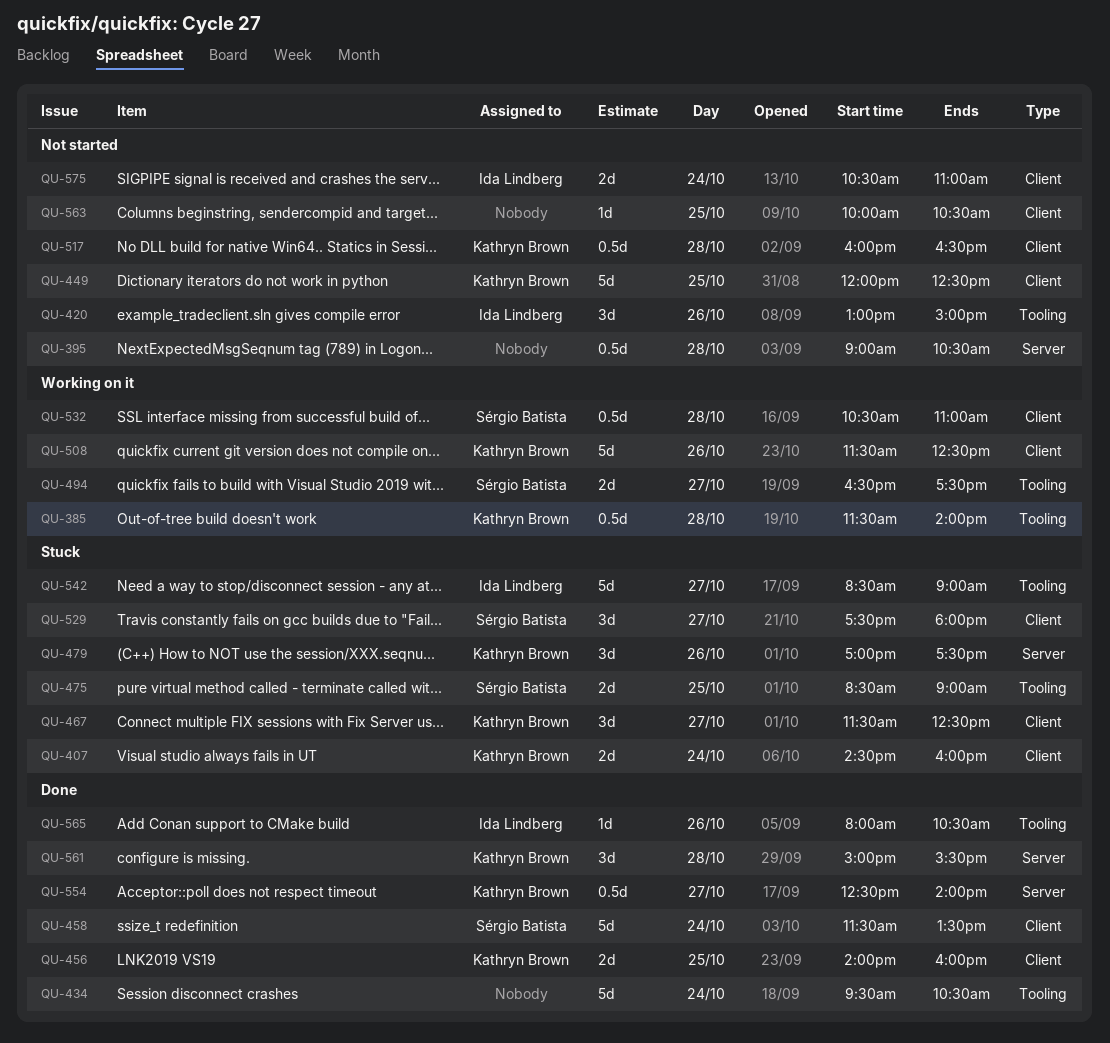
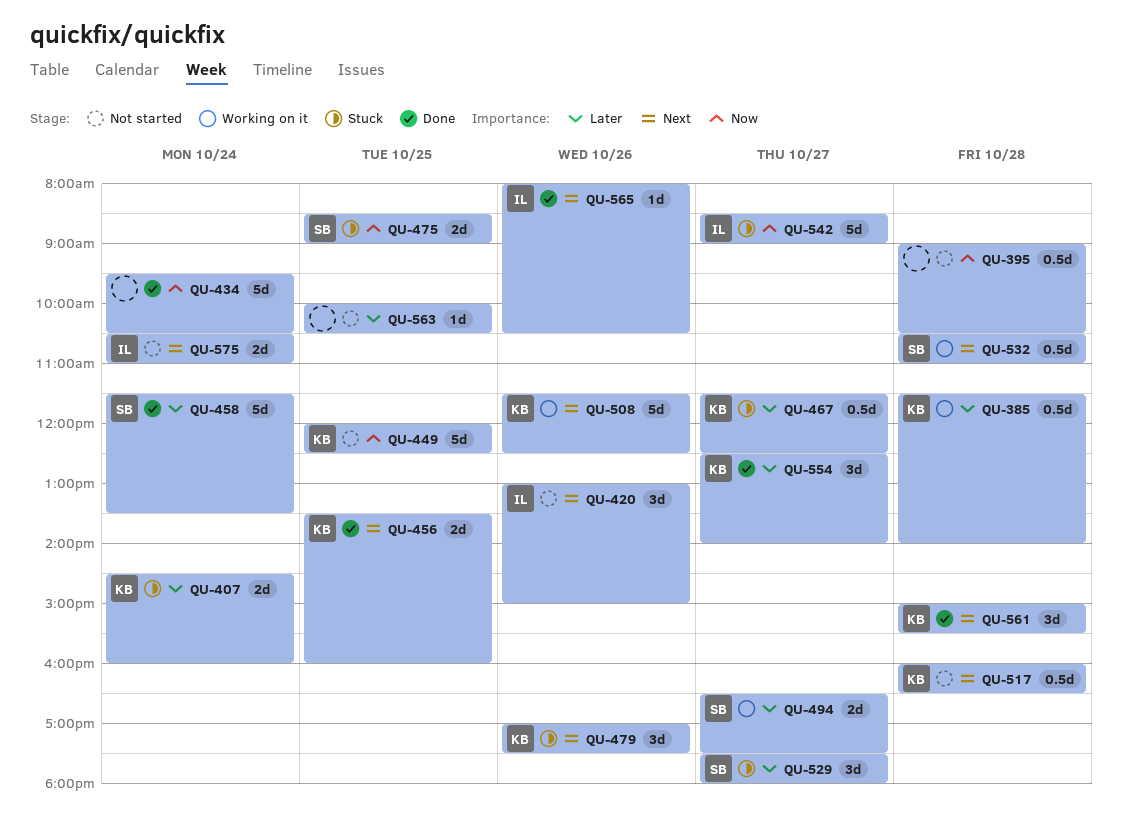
QU-456, begins: 14:00 -> 13:30
QU-467, estimate: 3d -> 0.5d
QU-554, estimate: 0.5d -> 3d

